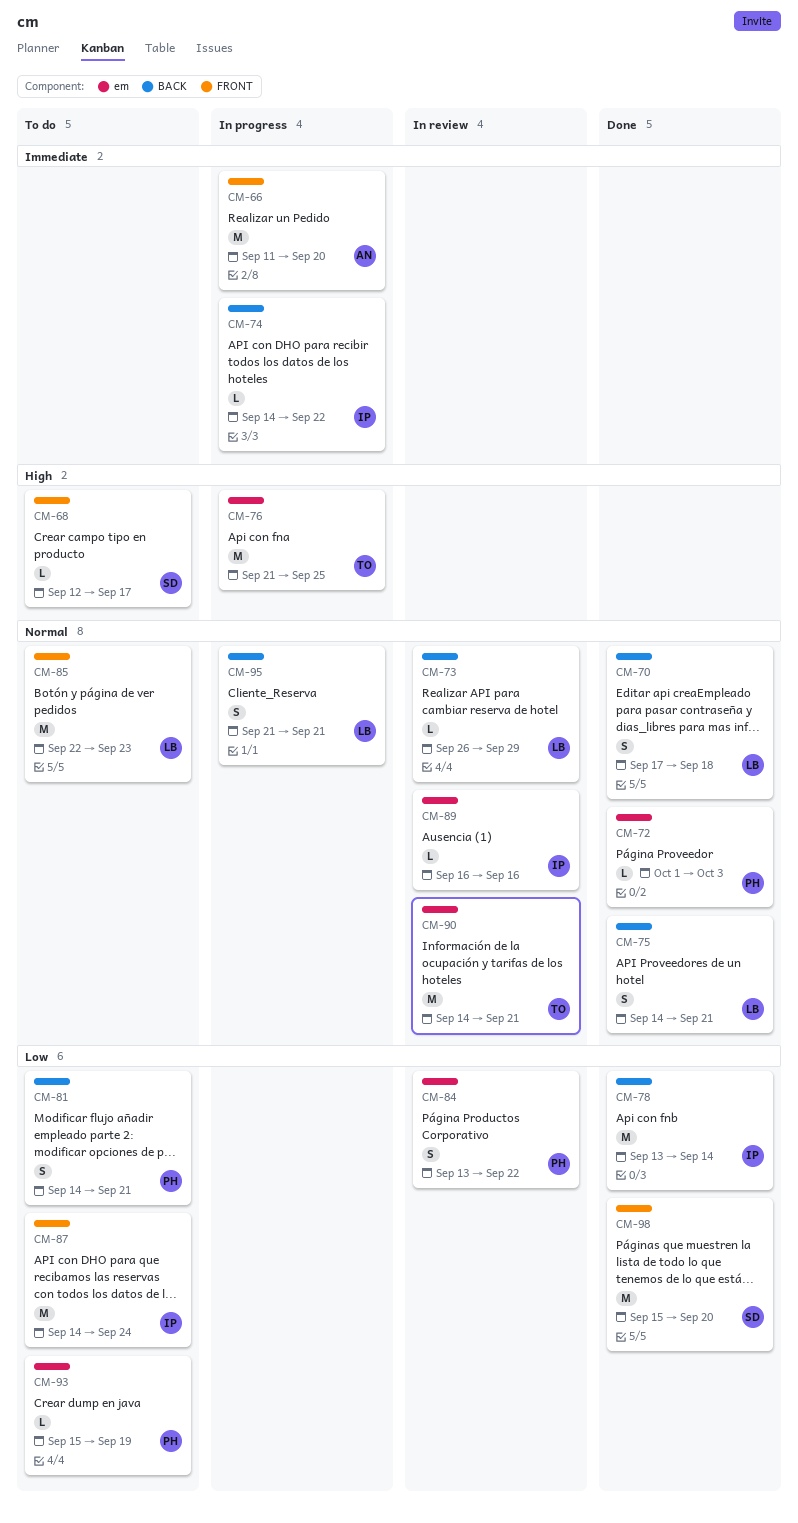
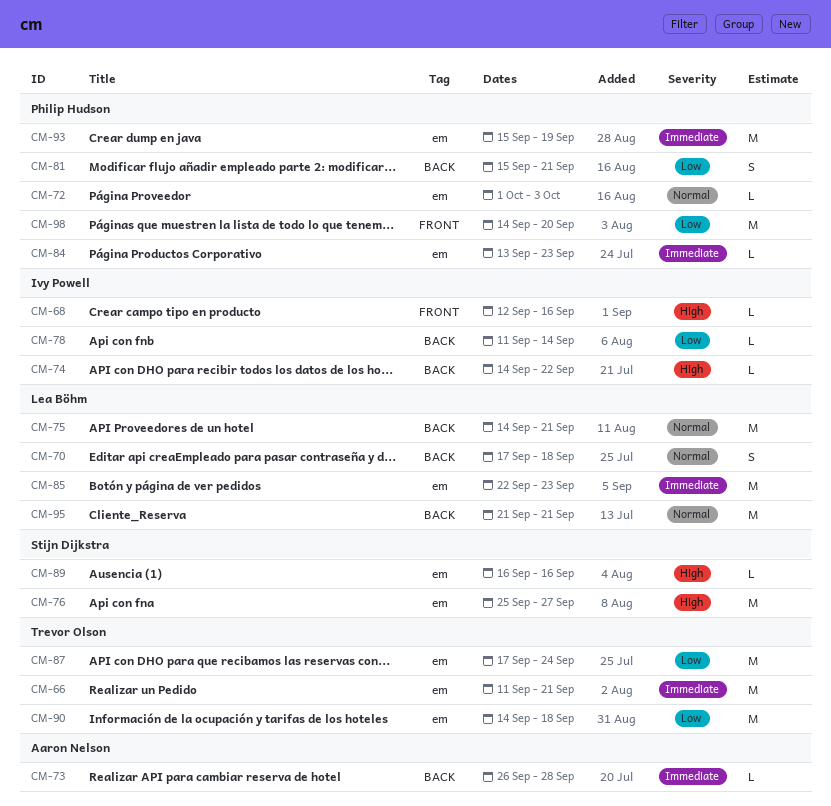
CM-66, owner: Aaron Nelson -> Trevor Olson
CM-66, label: FRONT -> em
CM-66, due: Sep 20 -> Sep 21
CM-68, owner: Stijn Dijkstra -> Ivy Powell
CM-68, due: Sep 17 -> Sep 16
CM-73, owner: Lea Böhm -> Aaron Nelson
CM-73, priority: Normal -> Immediate
CM-73, due: Sep 29 -> Sep 28
CM-74, priority: Immediate -> High
CM-75, estimate: S -> M
CM-76, owner: Trevor Olson -> Stijn Dijkstra
CM-76, start: Sep 21 -> Sep 25
CM-76, due: Sep 25 -> Sep 27
CM-78, estimate: M -> L
CM-78, start: Sep 13 -> Sep 11
CM-81, start: Sep 14 -> Sep 15
CM-84, priority: Low -> Immediate
CM-84, estimate: S -> L
CM-84, due: Sep 22 -> Sep 23
CM-85, priority: Normal -> Immediate
CM-85, label: FRONT -> em
CM-87, owner: Ivy Powell -> Trevor Olson
CM-87, label: FRONT -> em
CM-87, start: Sep 14 -> Sep 17
CM-89, owner: Ivy Powell -> Stijn Dijkstra
CM-89, priority: Normal -> High
CM-90, priority: Normal -> Low
CM-90, due: Sep 21 -> Sep 18
CM-93, priority: Low -> Immediate
CM-93, estimate: L -> M
CM-95, estimate: S -> M
CM-98, owner: Stijn Dijkstra -> Philip Hudson
CM-98, start: Sep 15 -> Sep 14

